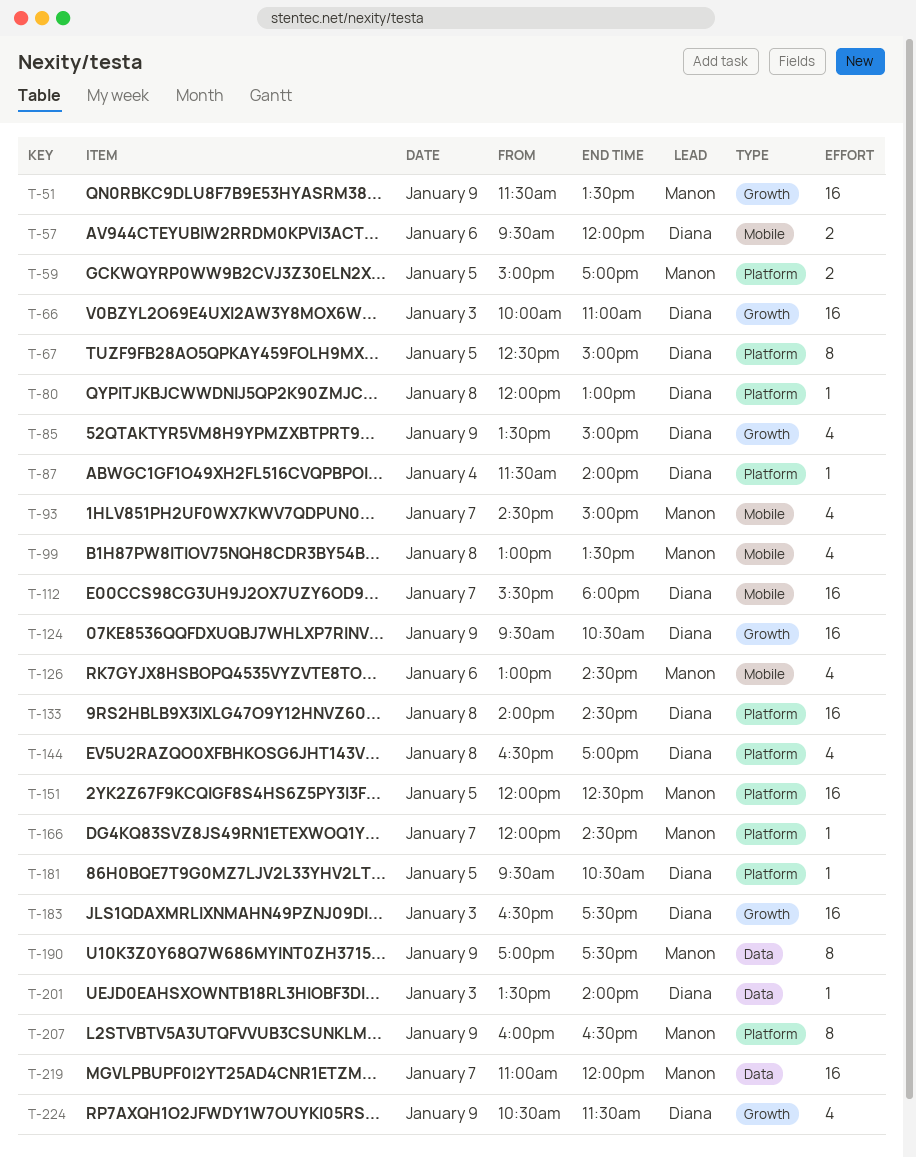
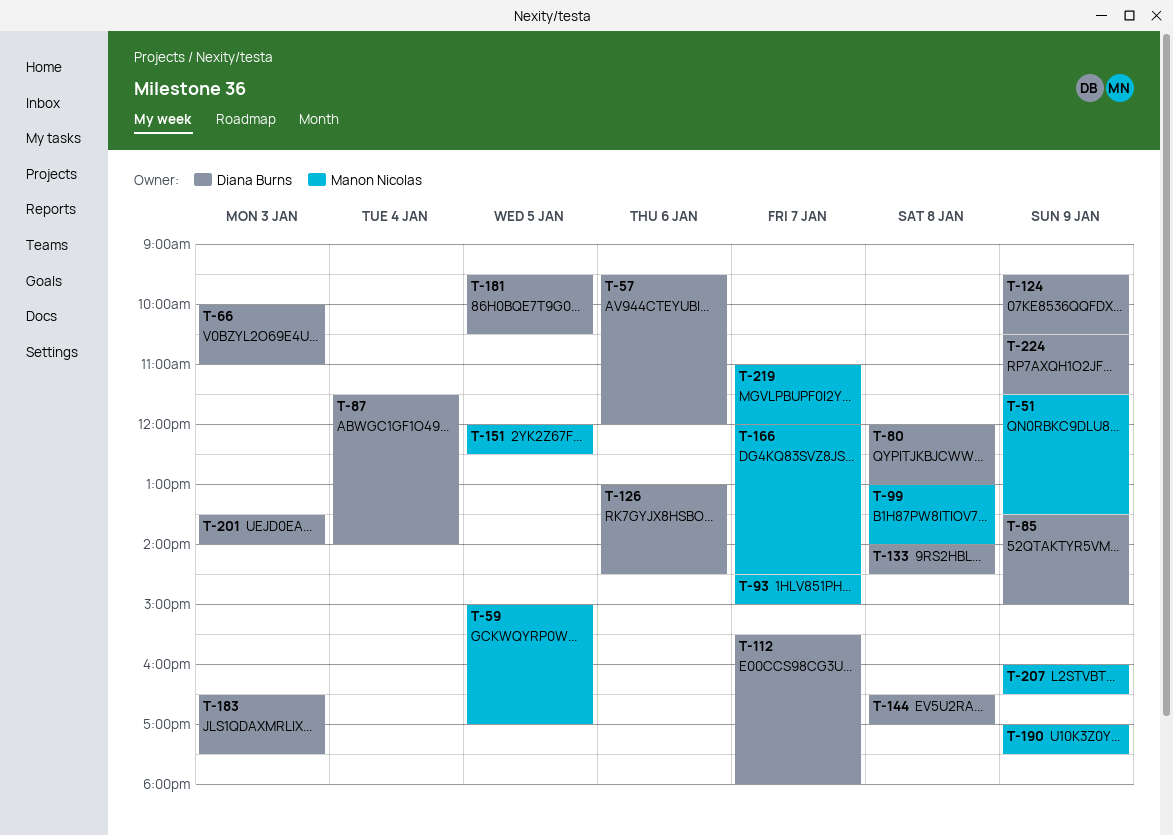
T-67: present -> none
T-99, ends: 13:30 -> 14:00
T-126, owner: Manon Nicolas -> Diana Burns

